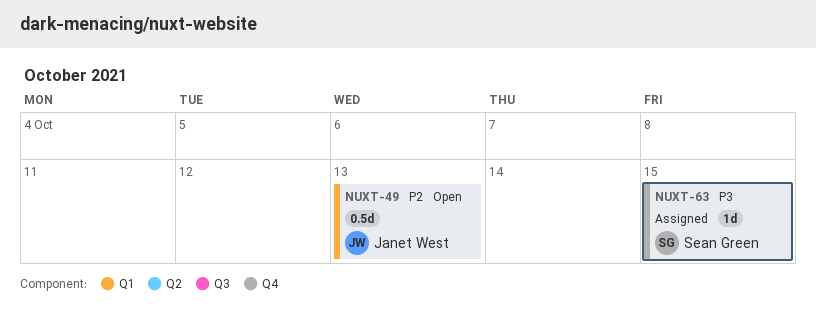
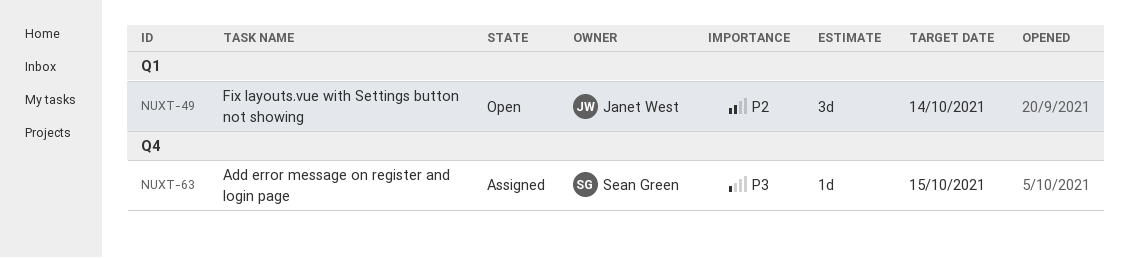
NUXT-49, estimate: 0.5d -> 3d
NUXT-49, due: Oct 13 -> Oct 14

